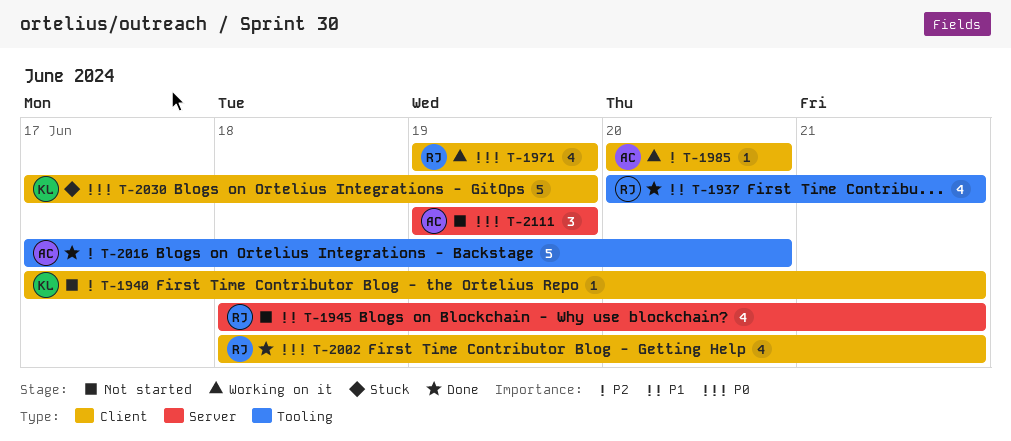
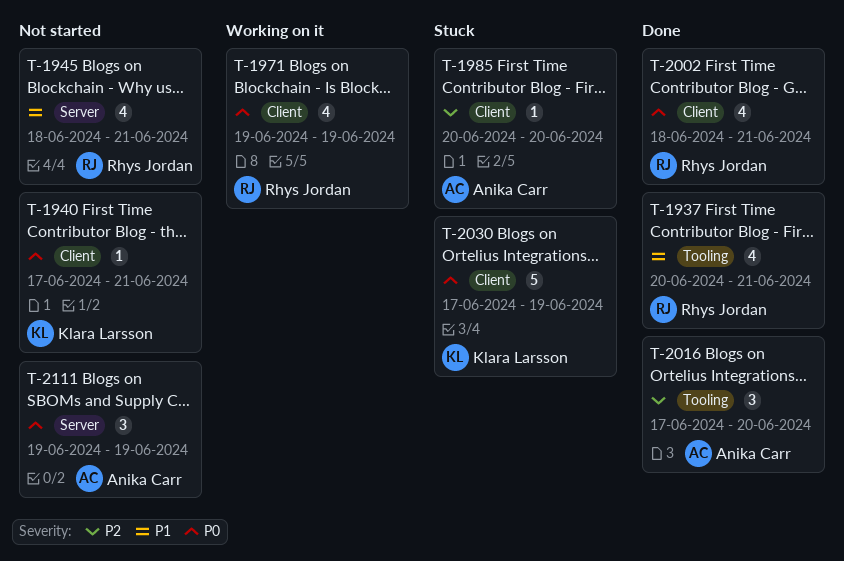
T-1940, priority: P2 -> P0
T-1985, status: Working on it -> Stuck
T-2016, estimate: 5 -> 3

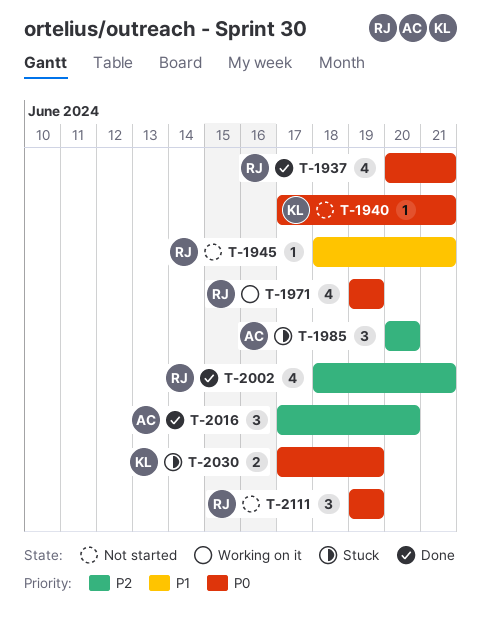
T-1937, priority: P1 -> P0
T-1945, estimate: 4 -> 1
T-1985, estimate: 1 -> 3
T-2002, priority: P0 -> P2
T-2030, estimate: 5 -> 2
T-2111, owner: Anika Carr -> Rhys Jordan

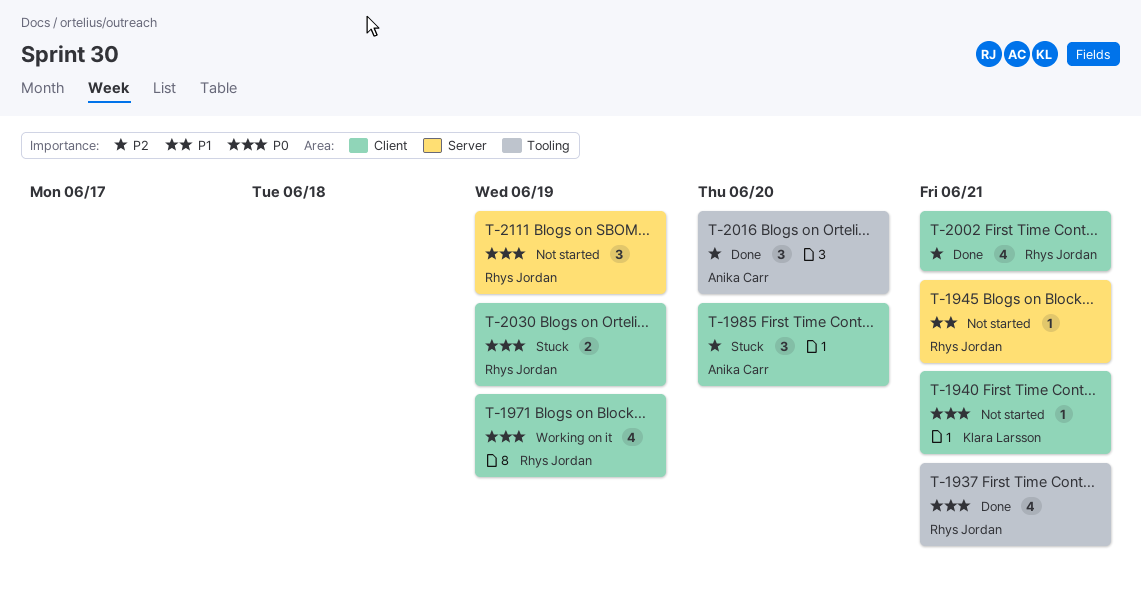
T-2030, owner: Klara Larsson -> Rhys Jordan

